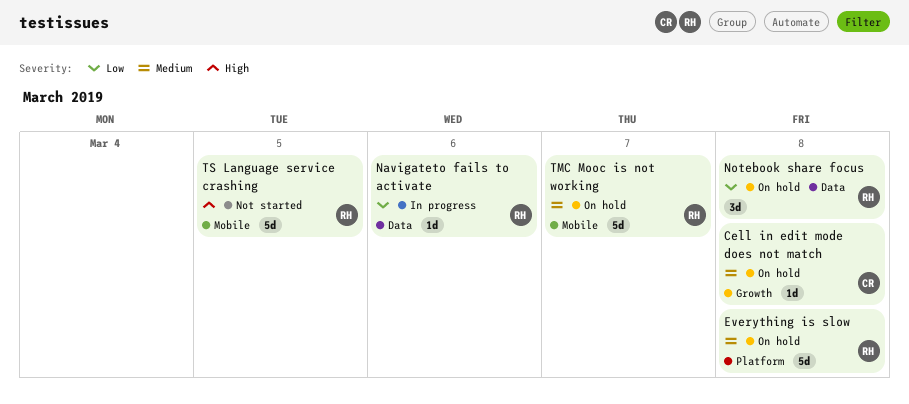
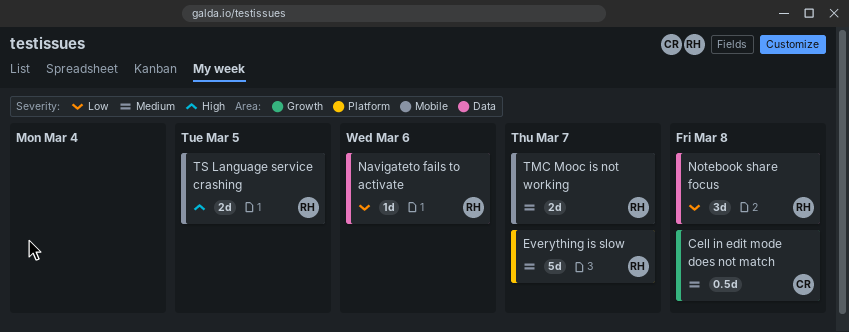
Cell in edit mode does not match, estimate: 1d -> 0.5d
Everything is slow, due: Mar 8 -> Mar 7
TMC Mooc is not working, estimate: 5d -> 2d
TS Language service crashing, estimate: 5d -> 2d

